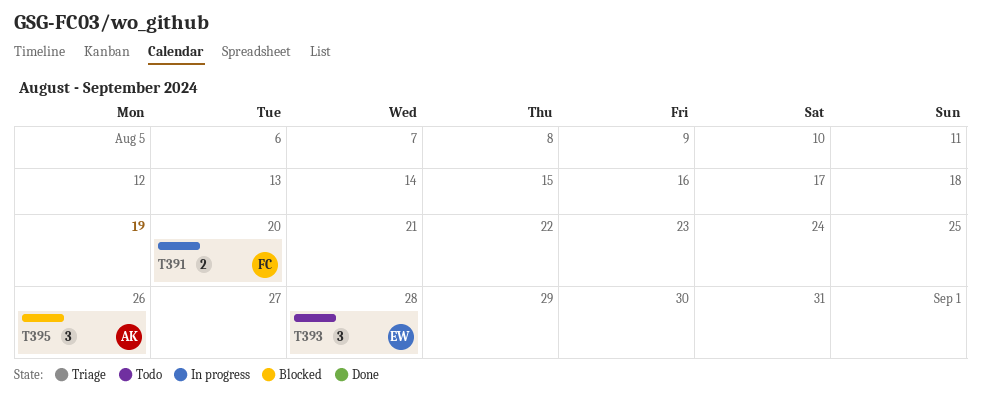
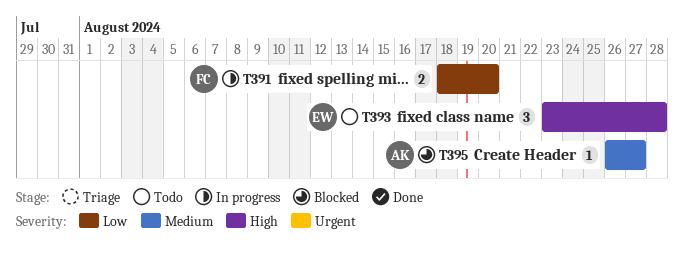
T395, estimate: 3 -> 1
T395, due: Aug 26 -> Aug 27

